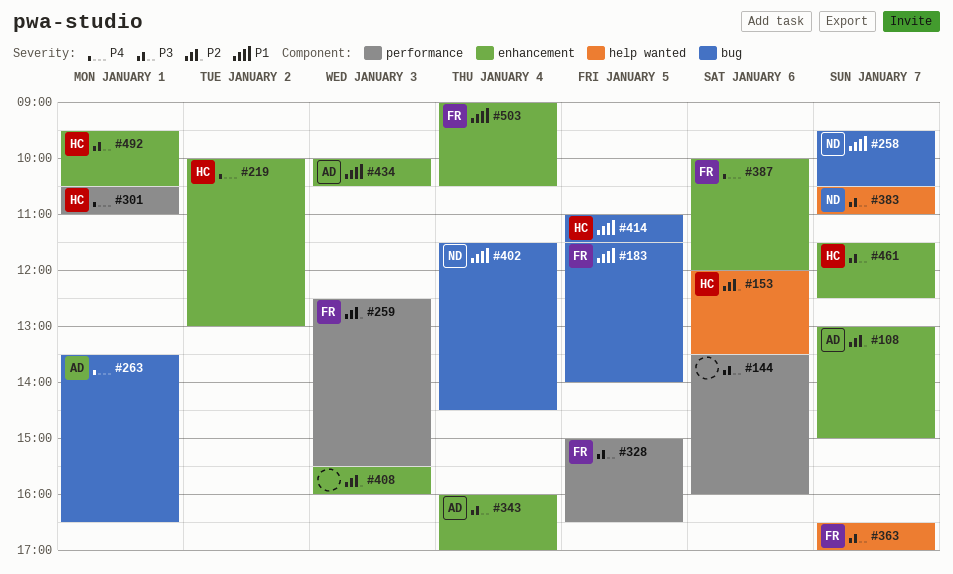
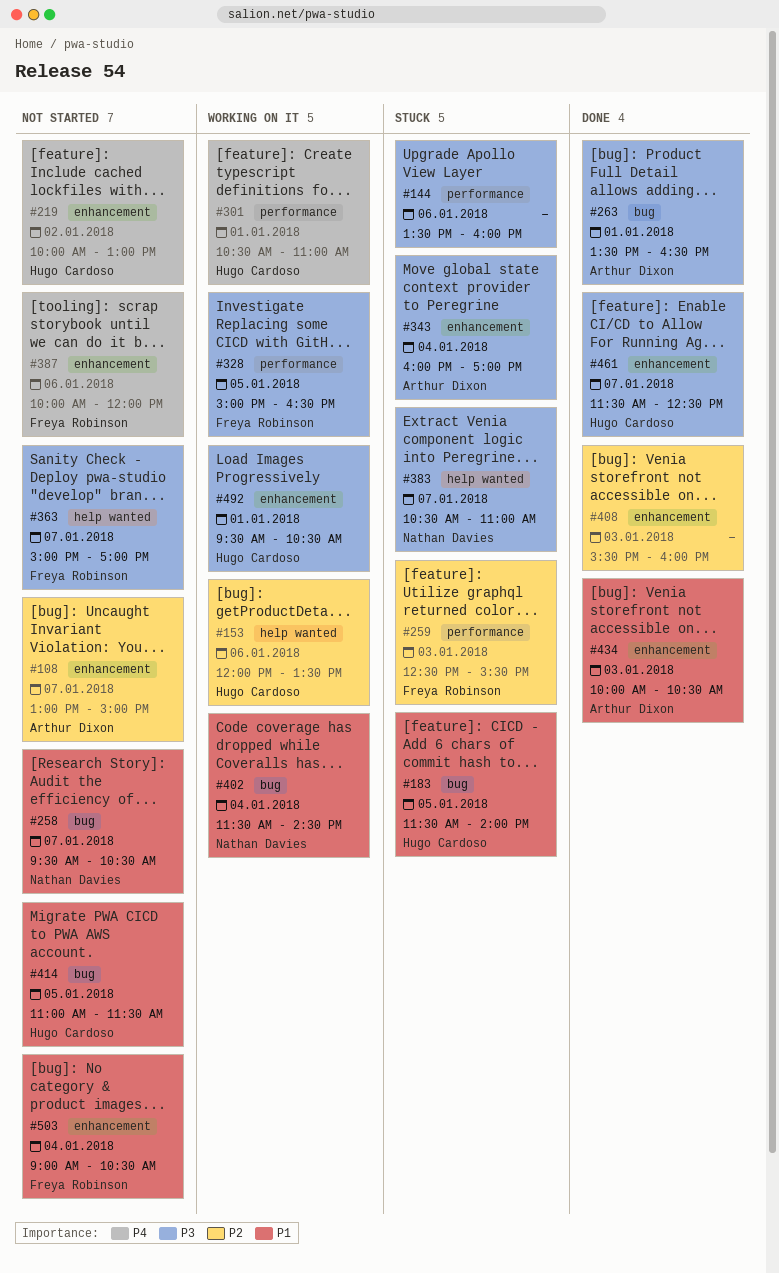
#183, owner: Freya Robinson -> Hugo Cardoso
#263, priority: P4 -> P3
#363, begins: 16:30 -> 15:00

